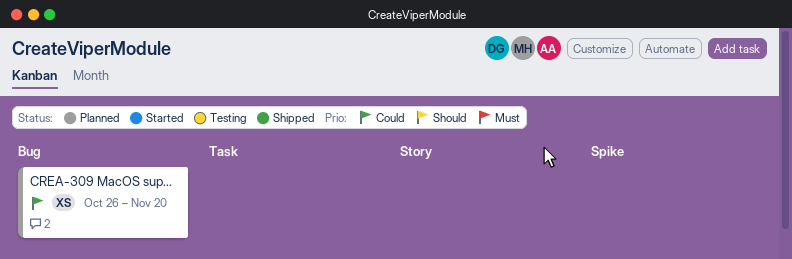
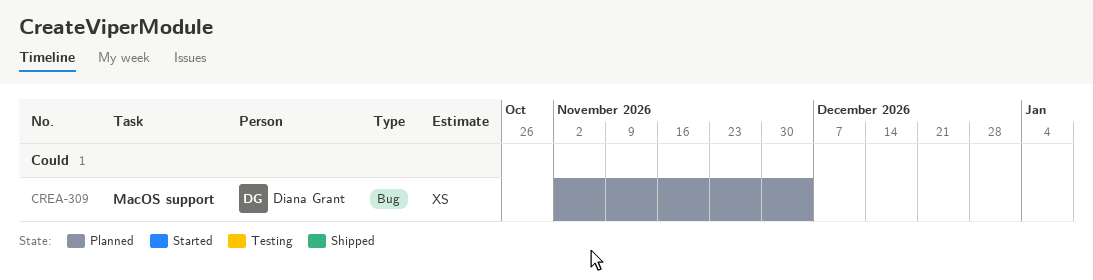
CREA-309, start: Oct 26 -> Nov 2
CREA-309, due: Nov 20 -> Dec 4

